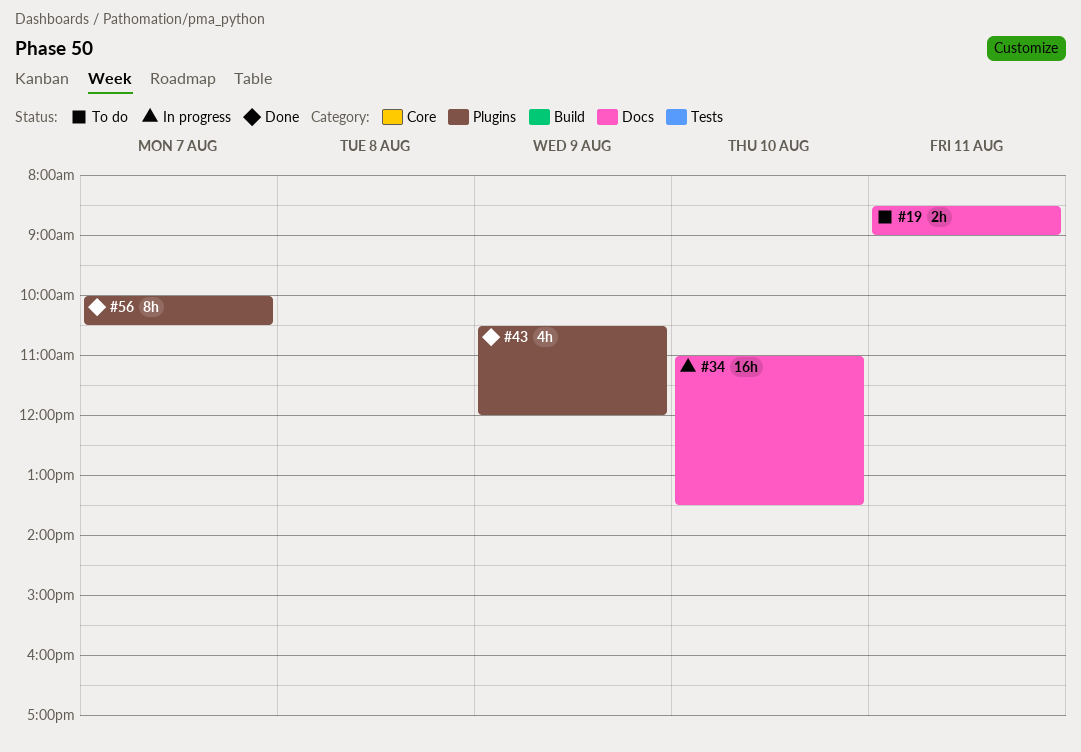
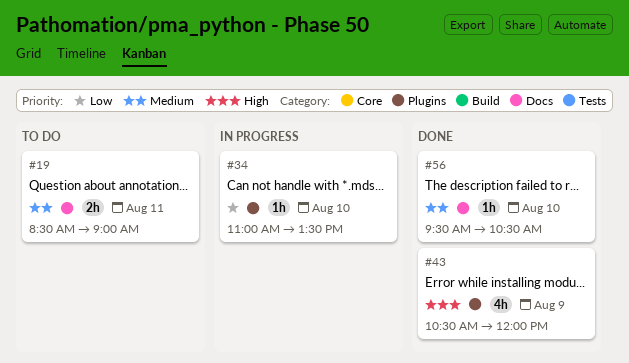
#34, label: Docs -> Plugins
#34, estimate: 16h -> 1h
#56, label: Plugins -> Docs
#56, estimate: 8h -> 1h
#56, day: Aug 7 -> Aug 10
#56, begins: 10:00 -> 09:30

